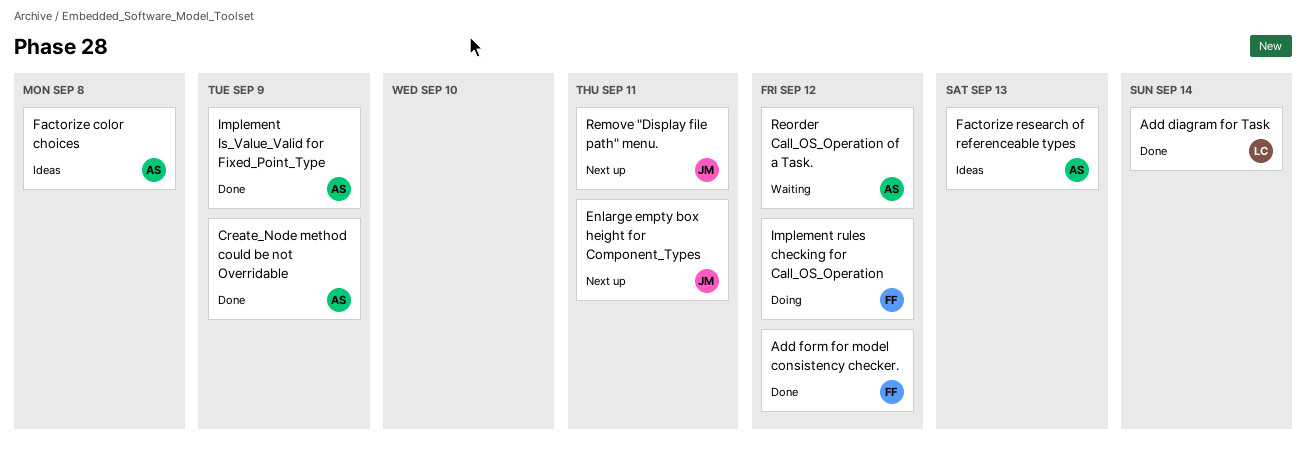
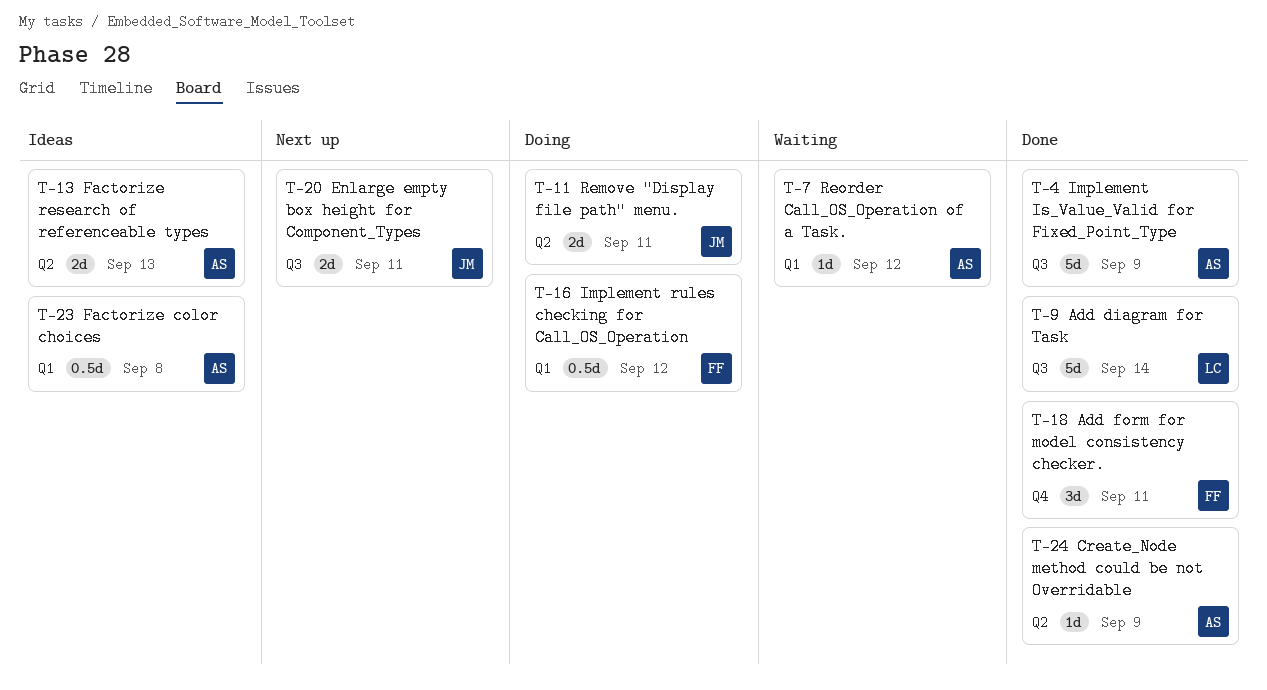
Add form for model consistency checker., due: Sep 12 -> Sep 11
Remove "Display file path" menu., status: Next up -> Doing

